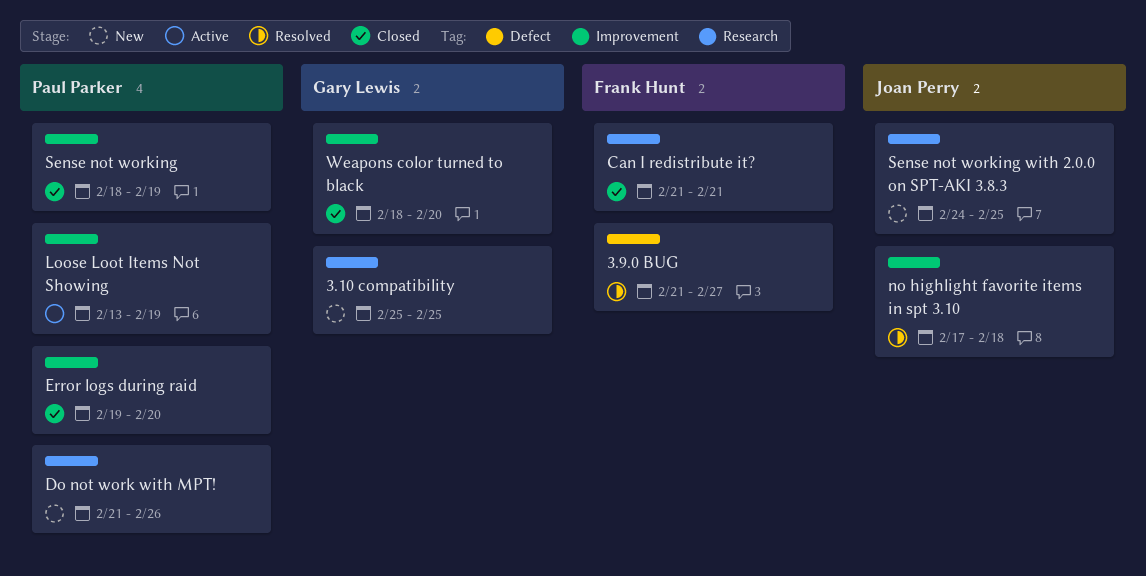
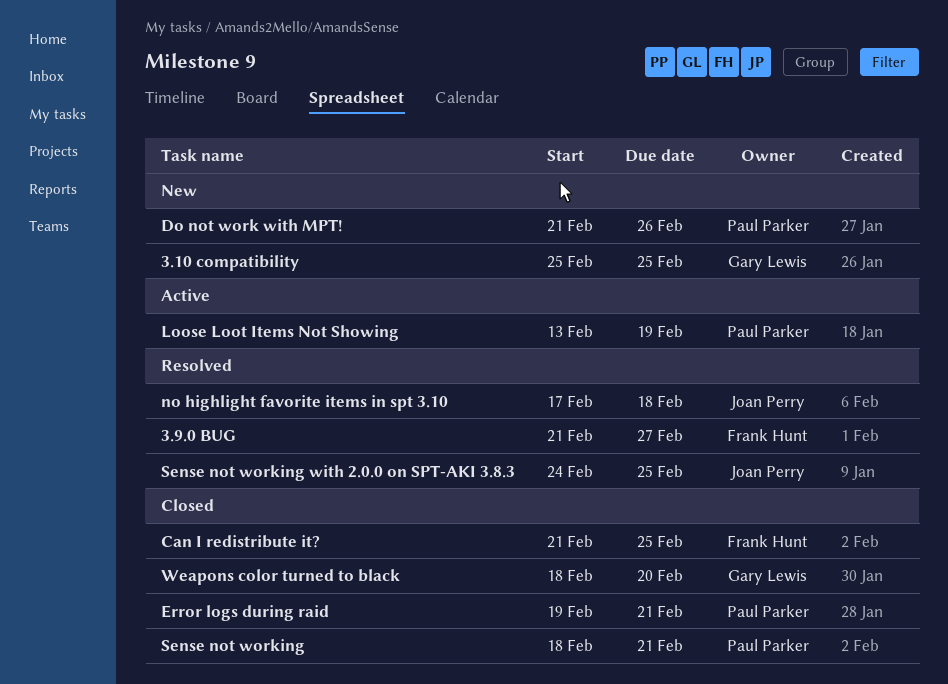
Can I redistribute it?, due: Feb 21 -> Feb 25
Error logs during raid, due: Feb 20 -> Feb 21
Sense not working, due: Feb 19 -> Feb 21
Sense not working with 2.0.0 on SPT-AKI 3.8.3, status: New -> Resolved

